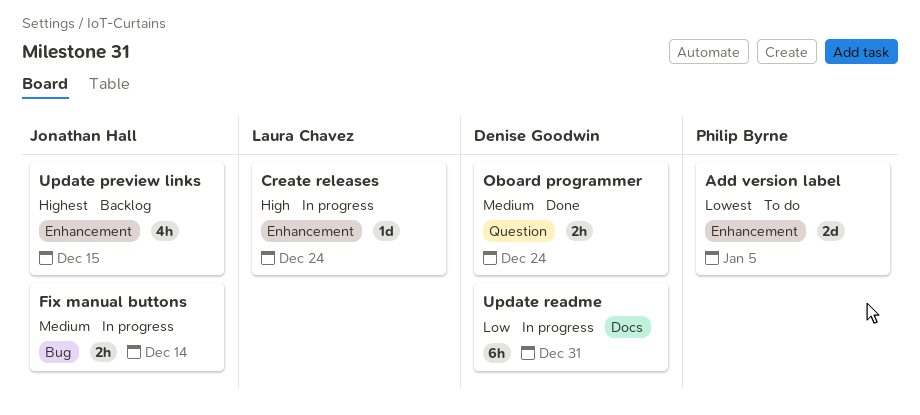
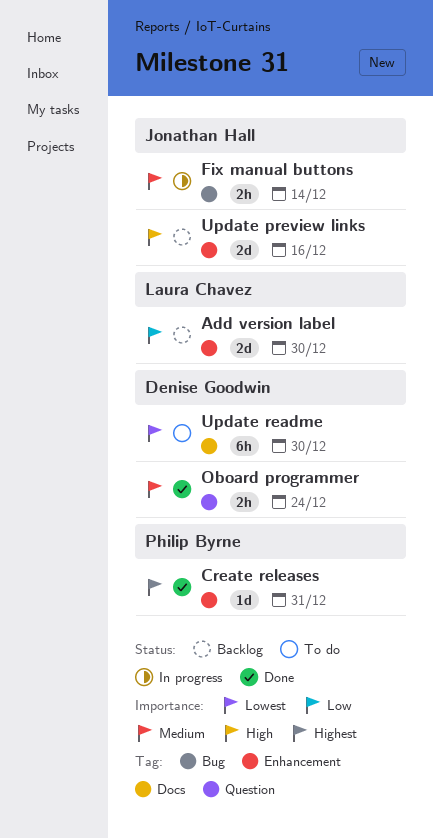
Add version label, status: To do -> Backlog
Add version label, owner: Philip Byrne -> Laura Chavez
Add version label, priority: Lowest -> Low
Add version label, due: Jan 5 -> Dec 30
Create releases, status: In progress -> Done
Create releases, owner: Laura Chavez -> Philip Byrne
Create releases, priority: High -> Highest
Create releases, due: Dec 24 -> Dec 31
Update preview links, priority: Highest -> High
Update preview links, estimate: 4h -> 2d
Update preview links, due: Dec 15 -> Dec 16
Update readme, status: In progress -> To do
Update readme, priority: Low -> Lowest
Update readme, due: Dec 31 -> Dec 30

